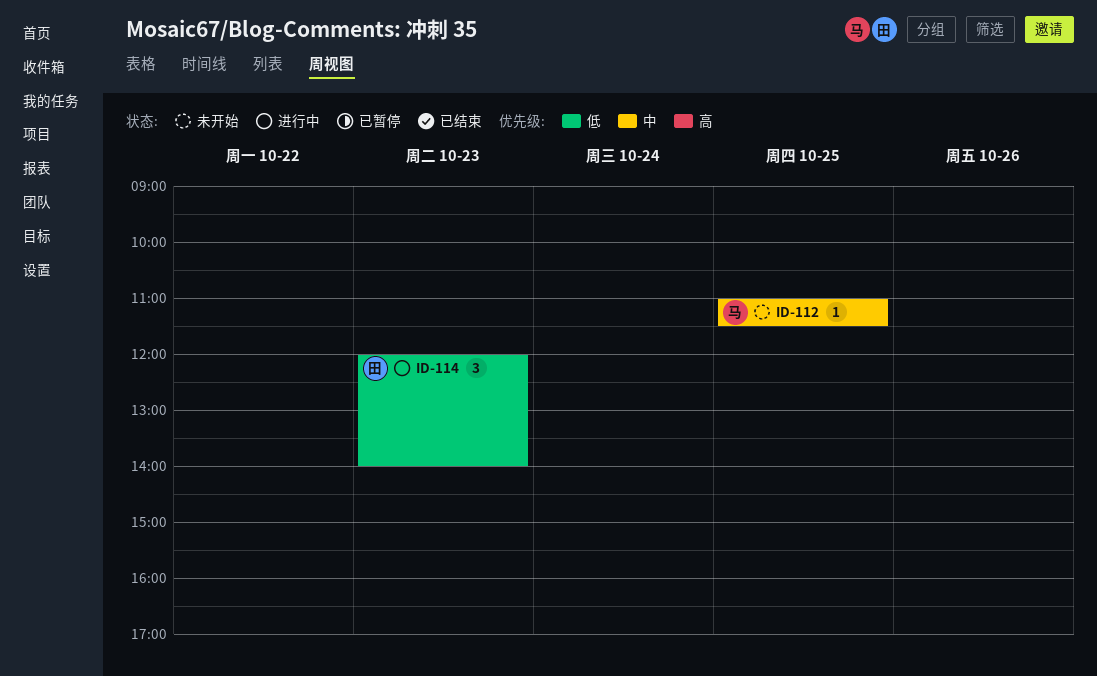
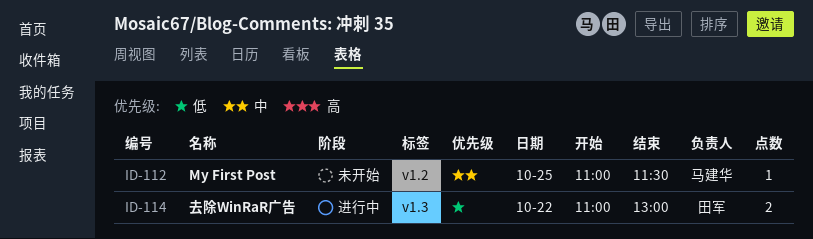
ID-114, estimate: 3 -> 2
ID-114, day: Oct 23 -> Oct 22
ID-114, begins: 12:00 -> 11:00
ID-114, ends: 14:00 -> 13:00

